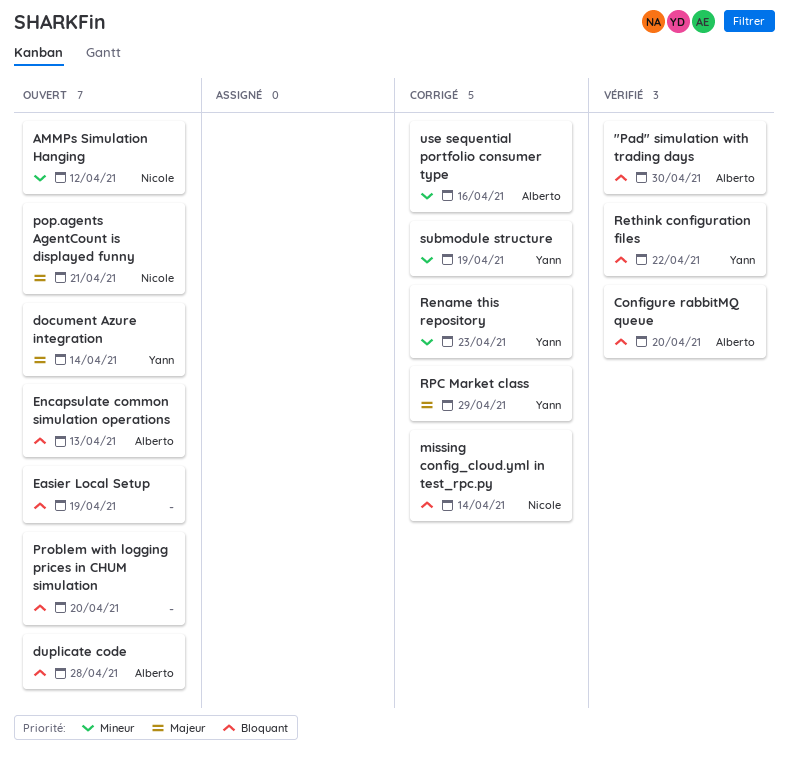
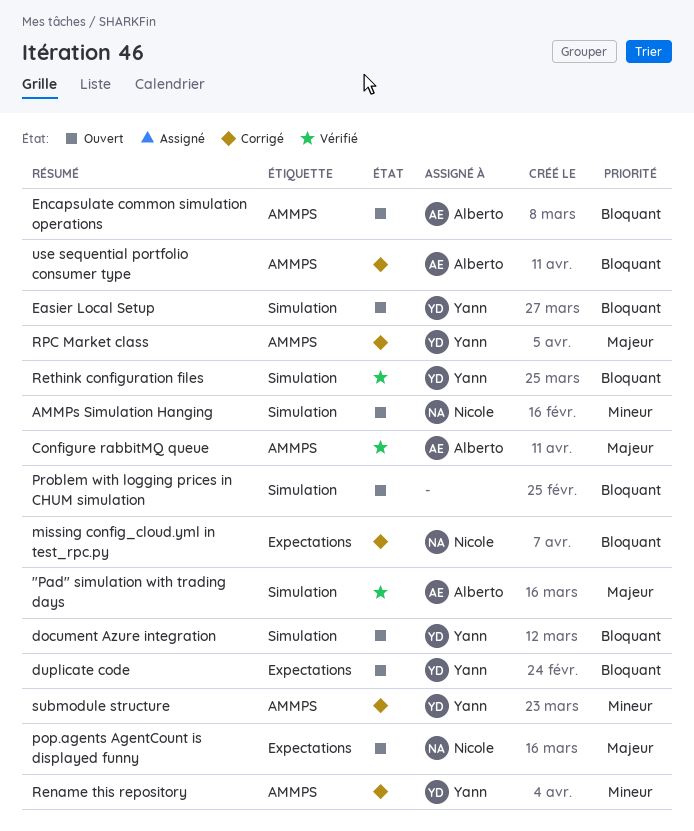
"Pad" simulation with trading days, priority: Bloquant -> Majeur
Configure rabbitMQ queue, priority: Bloquant -> Majeur
document Azure integration, priority: Majeur -> Bloquant
duplicate code, owner: Alberto -> Yann
Easier Local Setup, owner: none -> Yann
use sequential portfolio consumer type, priority: Mineur -> Bloquant

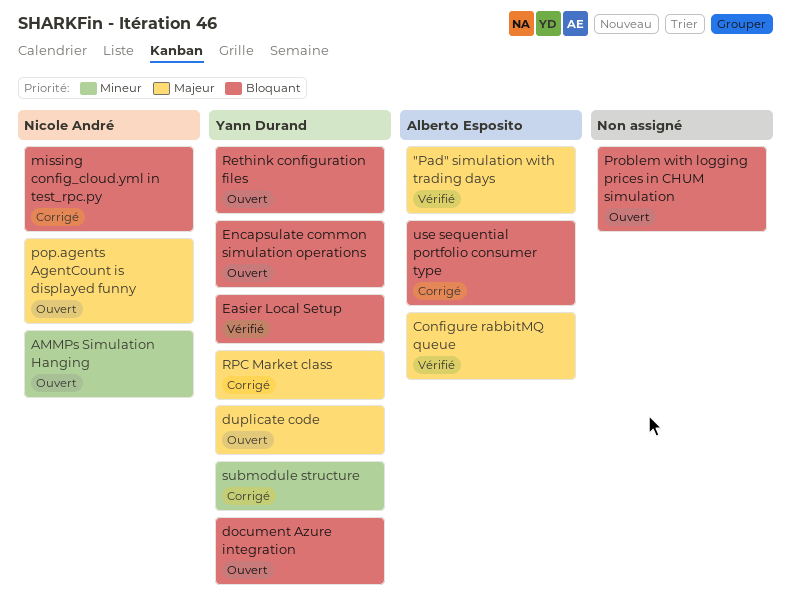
duplicate code, priority: Bloquant -> Majeur
Easier Local Setup, status: Ouvert -> Vérifié
Encapsulate common simulation operations, owner: Alberto Esposito -> Yann Durand
Rename this repository: present -> none
Rethink configuration files, status: Vérifié -> Ouvert

